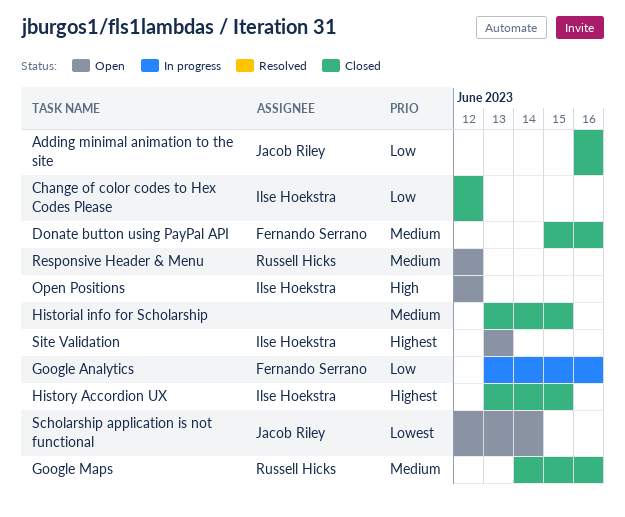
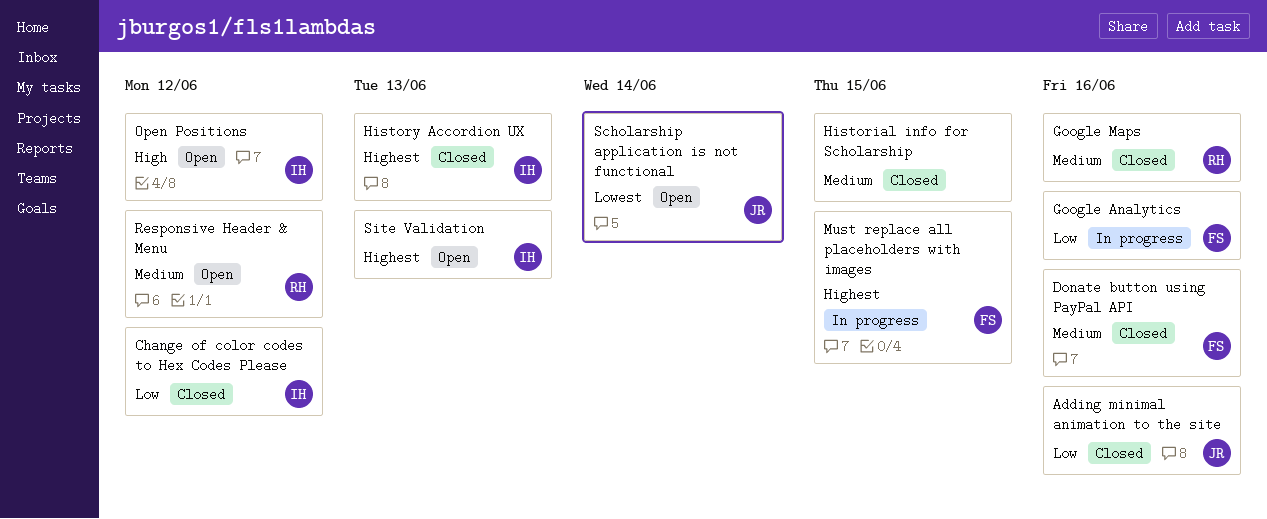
History Accordion UX, due: Jun 15 -> Jun 13
Must replace all placeholders with images: none -> present

